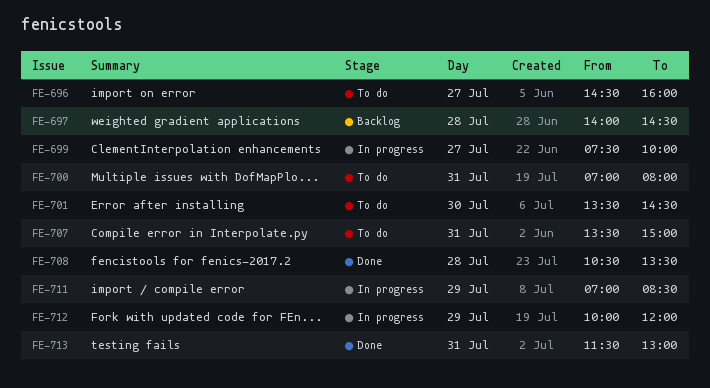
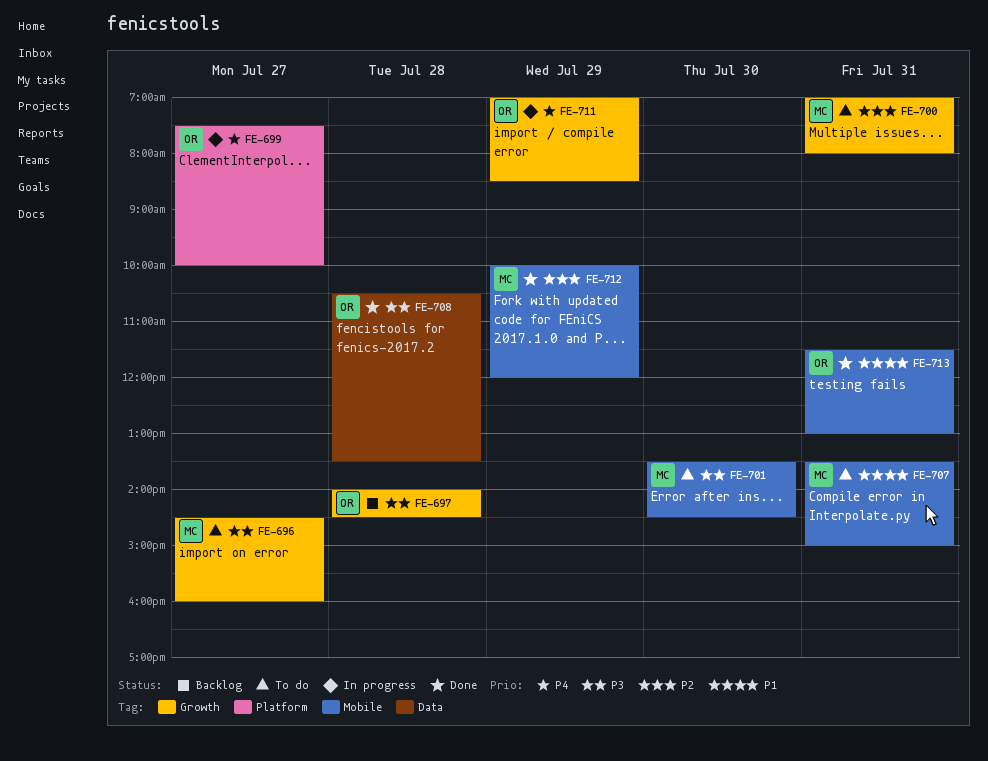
FE-712, status: In progress -> Done

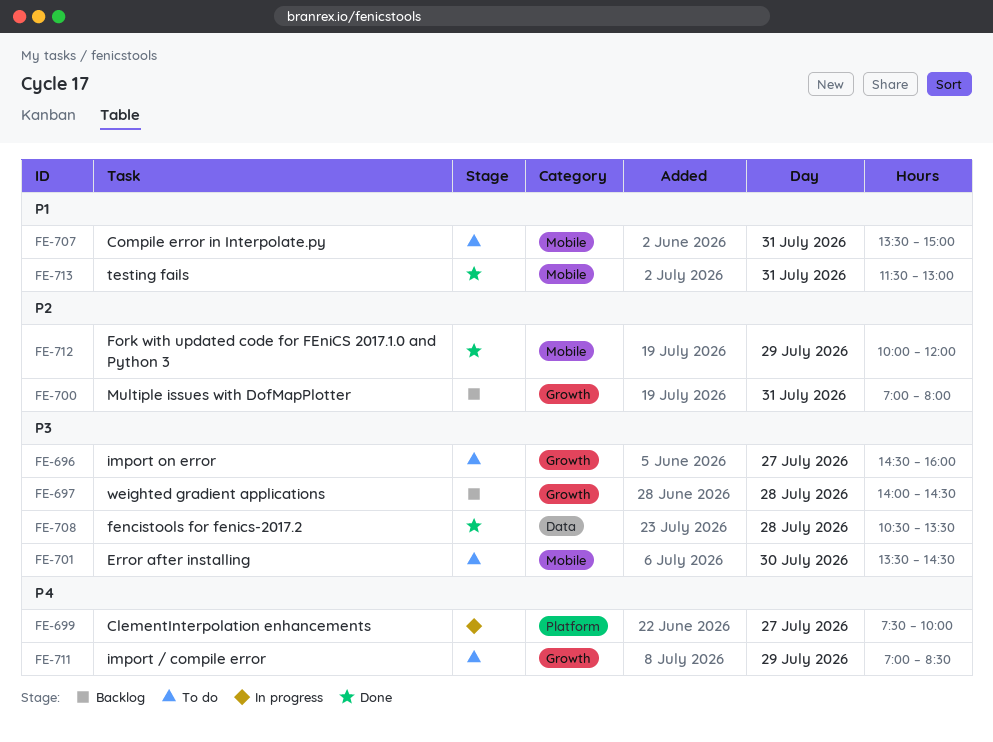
FE-700, status: To do -> Backlog
FE-711, status: In progress -> To do

